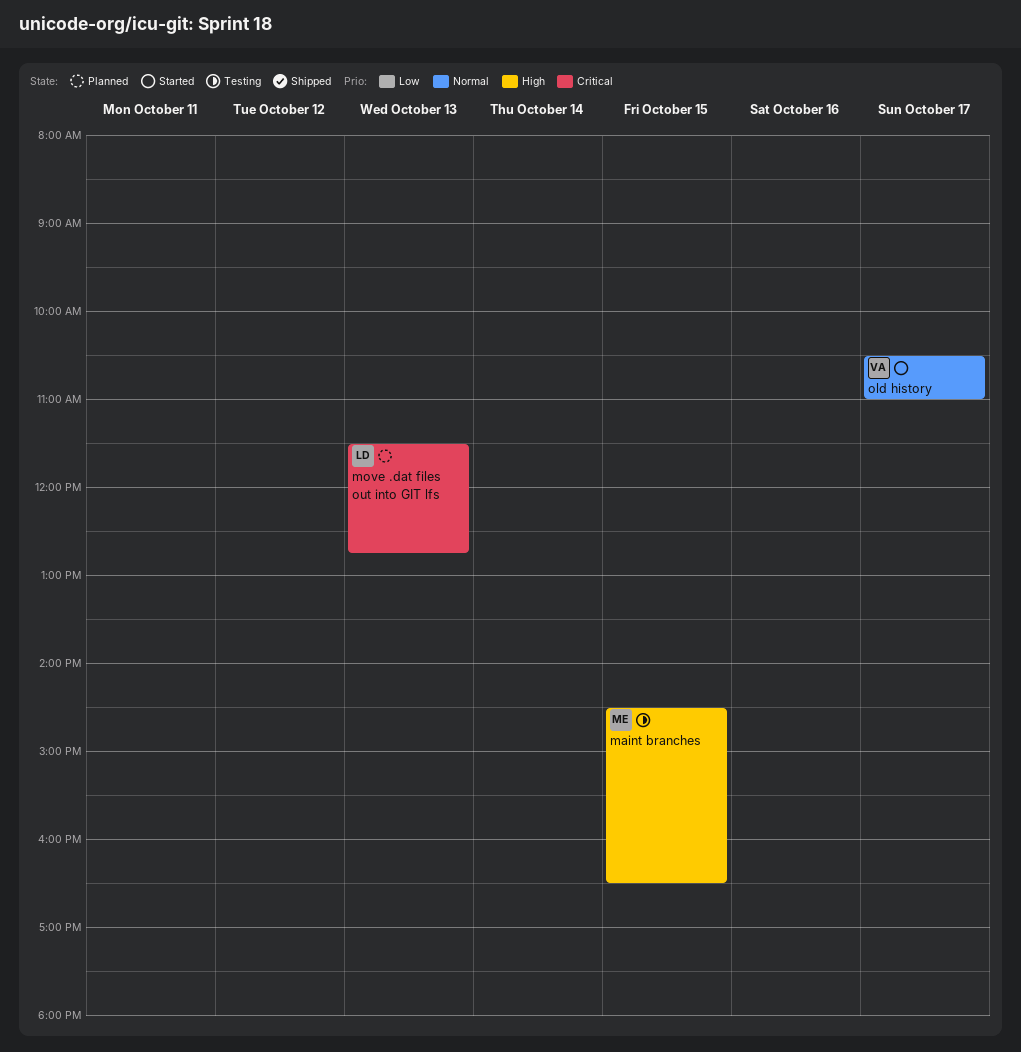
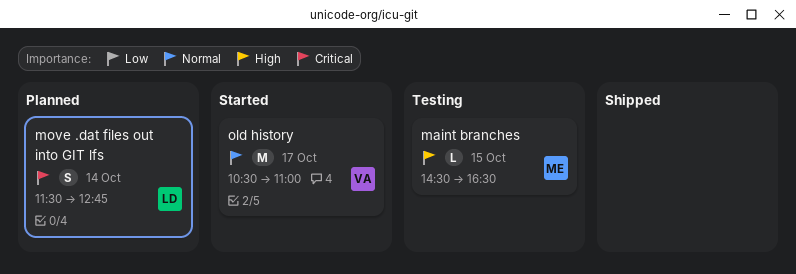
move .dat files out into GIT lfs, day: Oct 13 -> Oct 14

